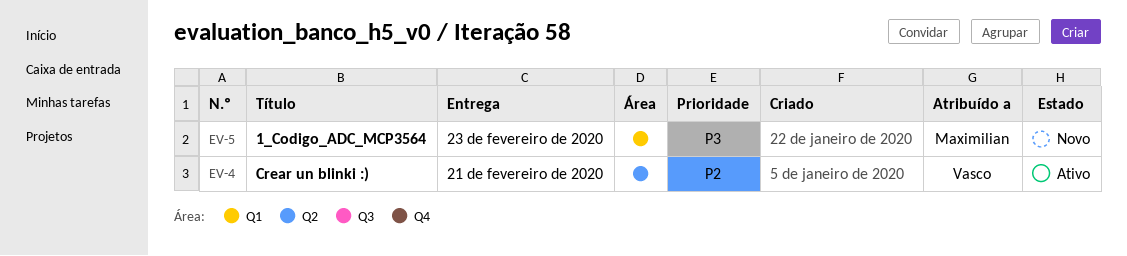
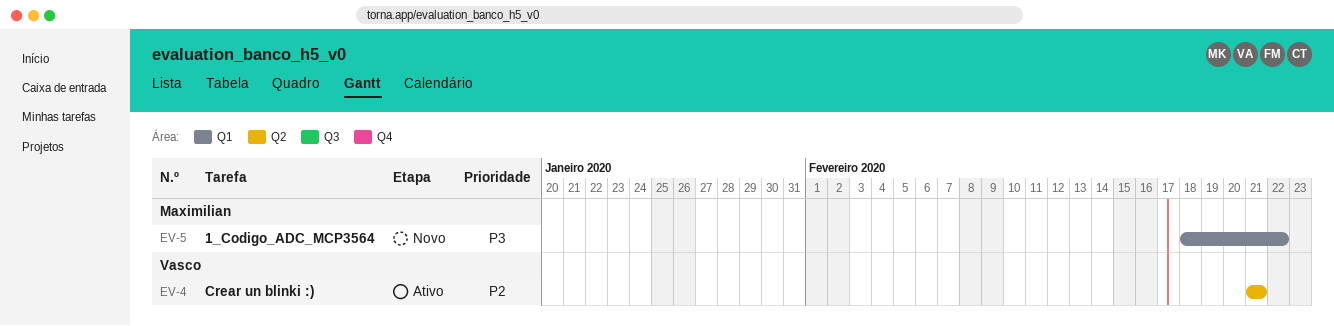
EV-5, due: Feb 23 -> Feb 22

